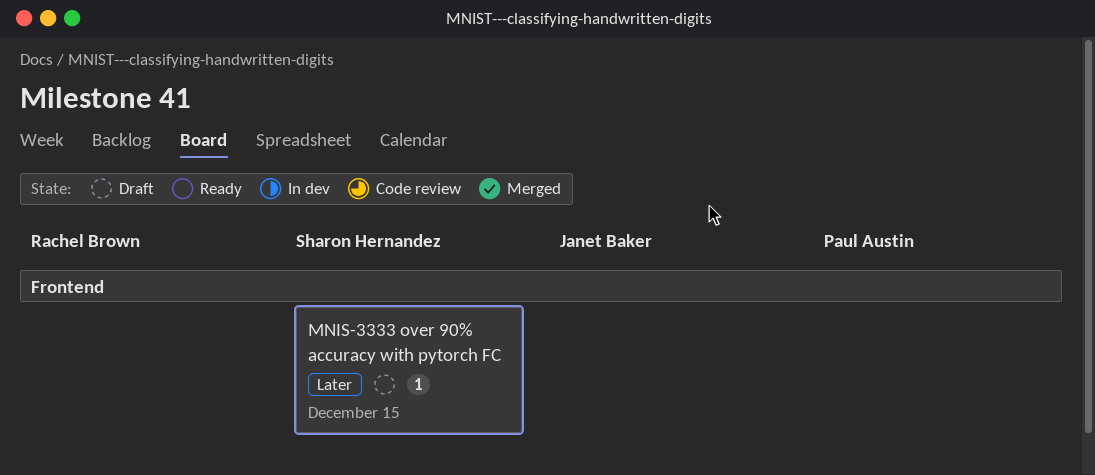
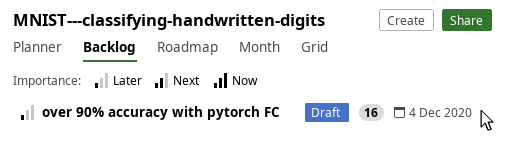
over 90% accuracy with pytorch FC, estimate: 1 -> 16
over 90% accuracy with pytorch FC, due: Dec 15 -> Dec 4

